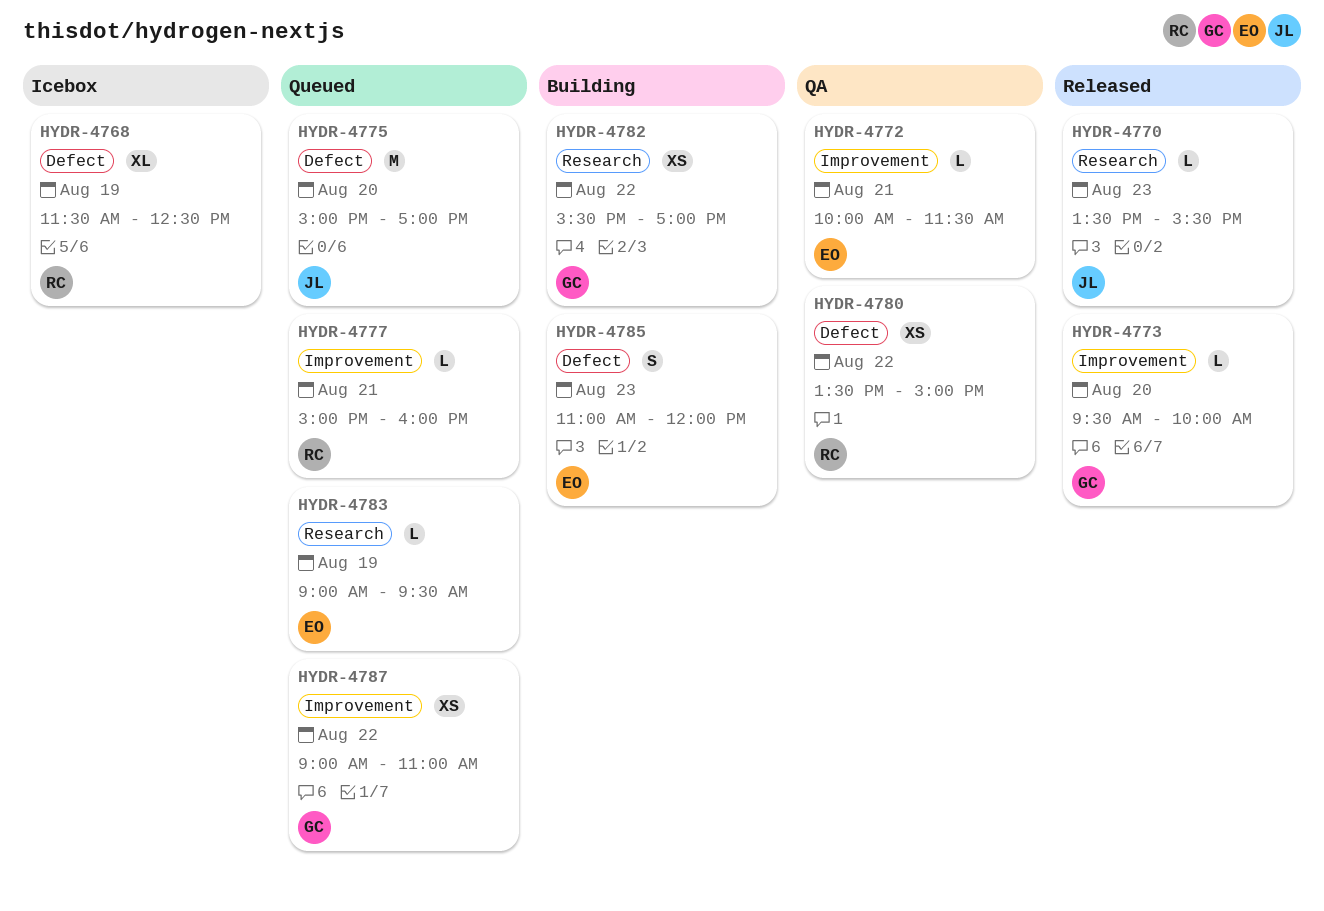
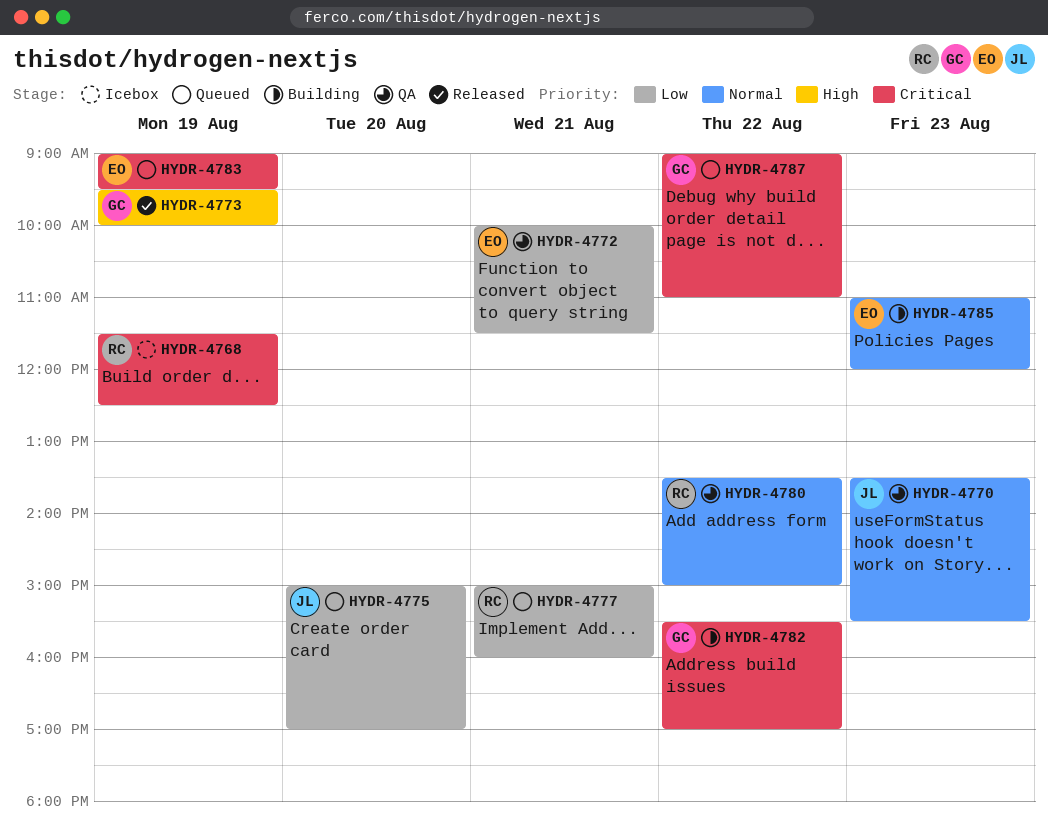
HYDR-4770, status: Released -> QA
HYDR-4773, day: Aug 20 -> Aug 19

